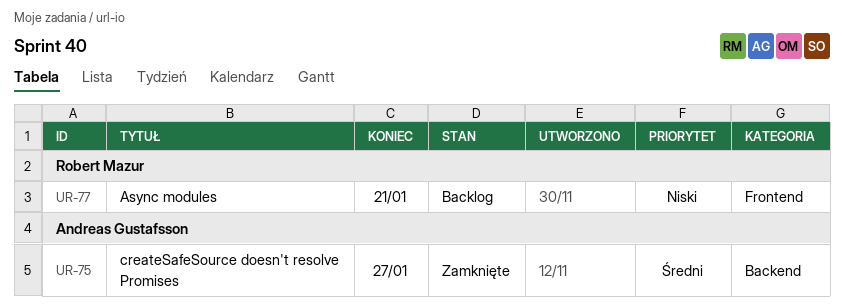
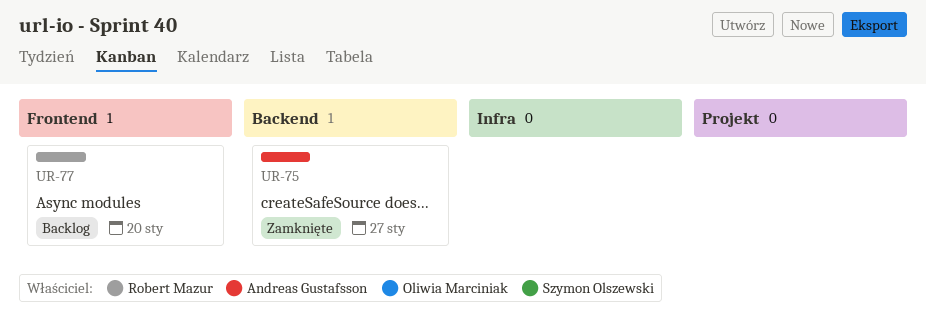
UR-77, due: Jan 21 -> Jan 20

